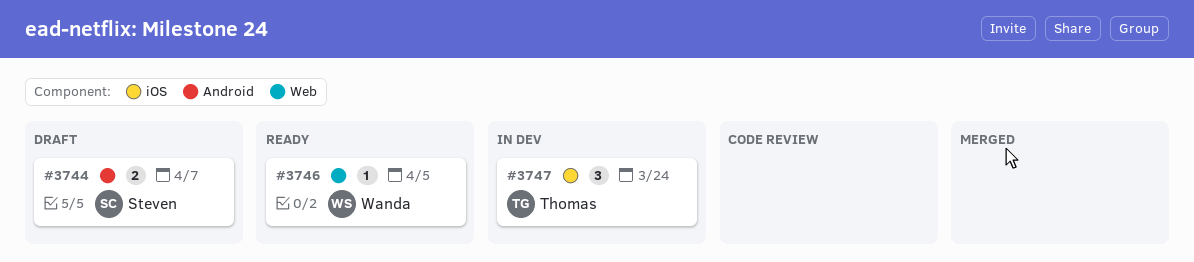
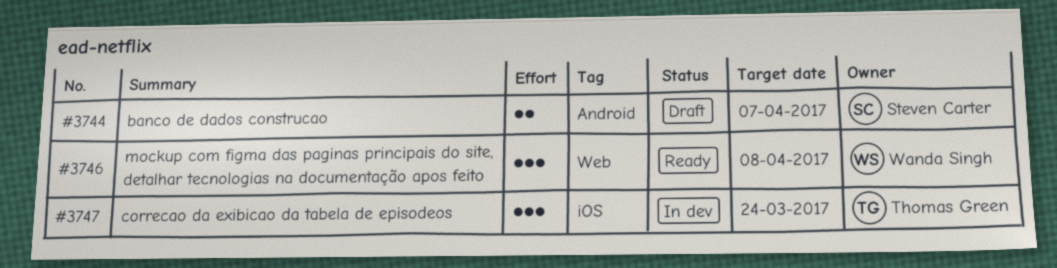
#3746, estimate: 1 -> 3
#3746, due: Apr 5 -> Apr 8

